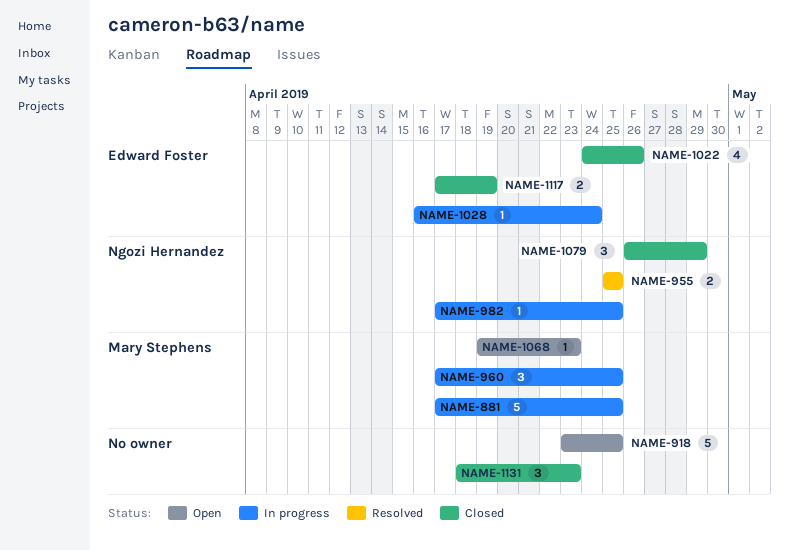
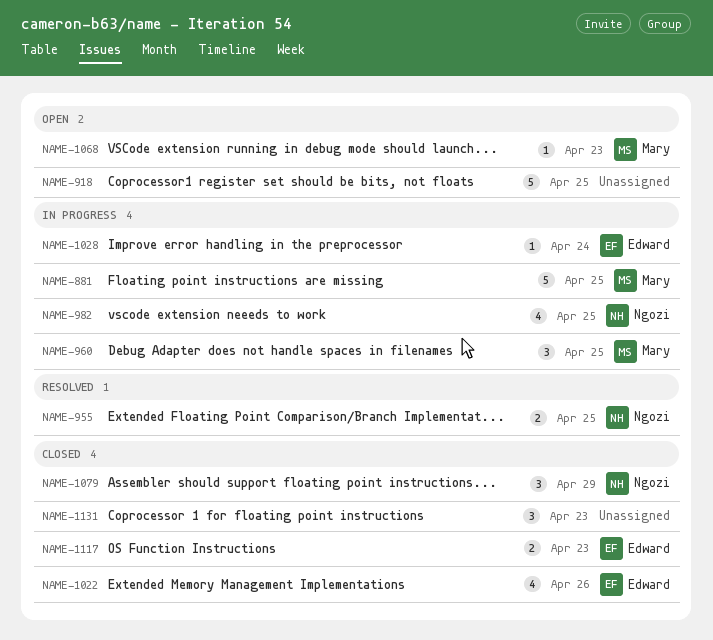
NAME-982, estimate: 1 -> 4
NAME-1117, due: Apr 19 -> Apr 23

